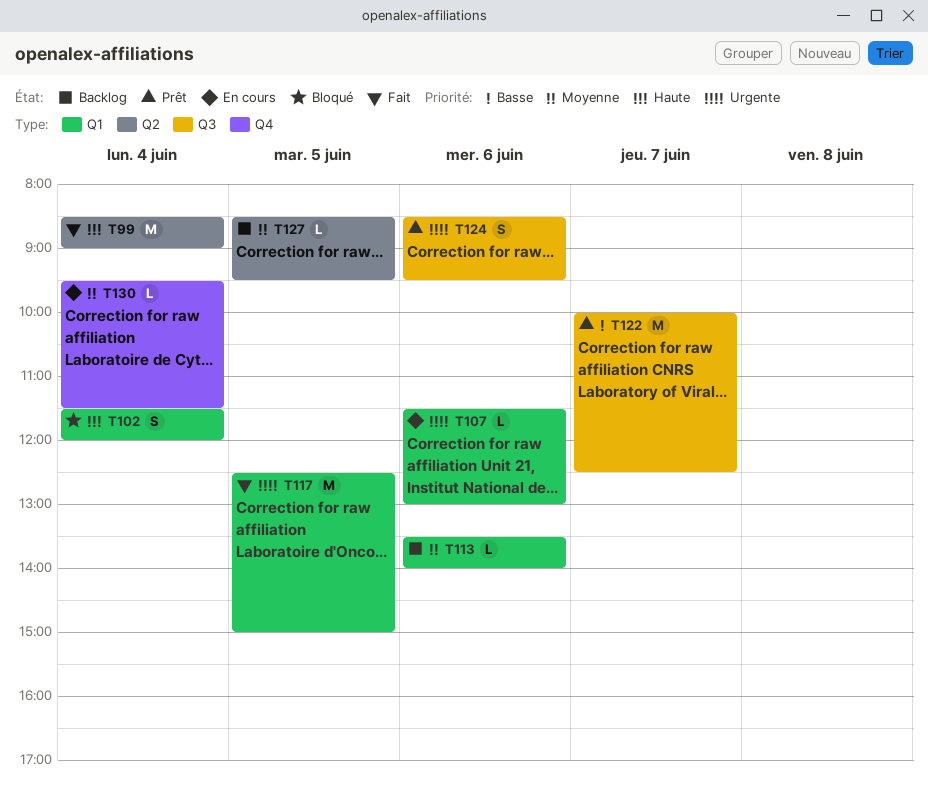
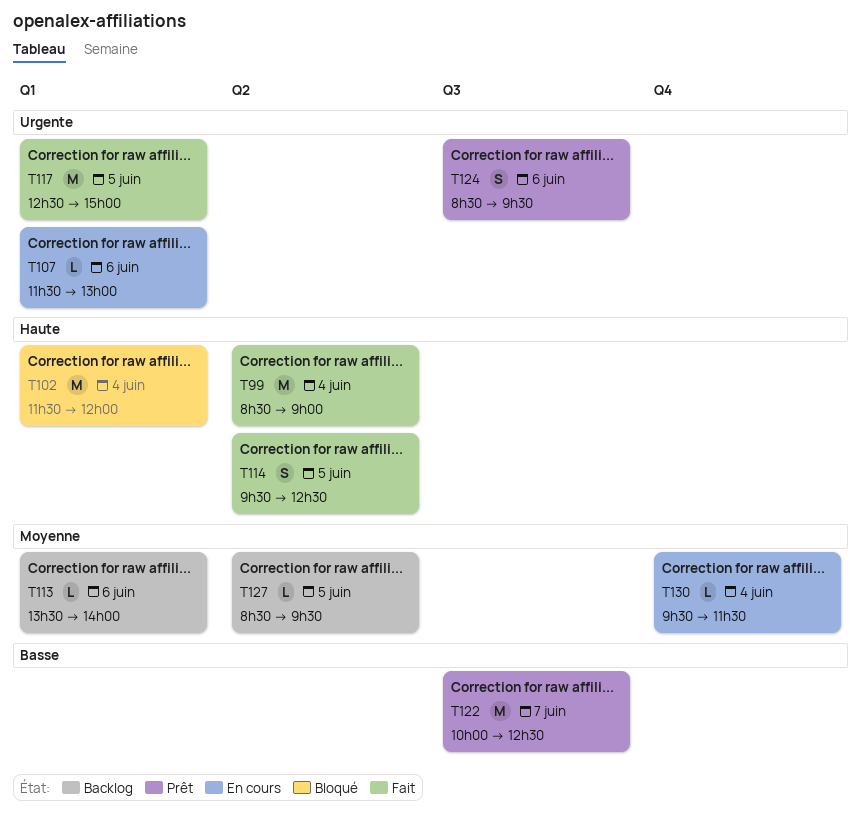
T102, estimate: S -> M
T114: none -> present

